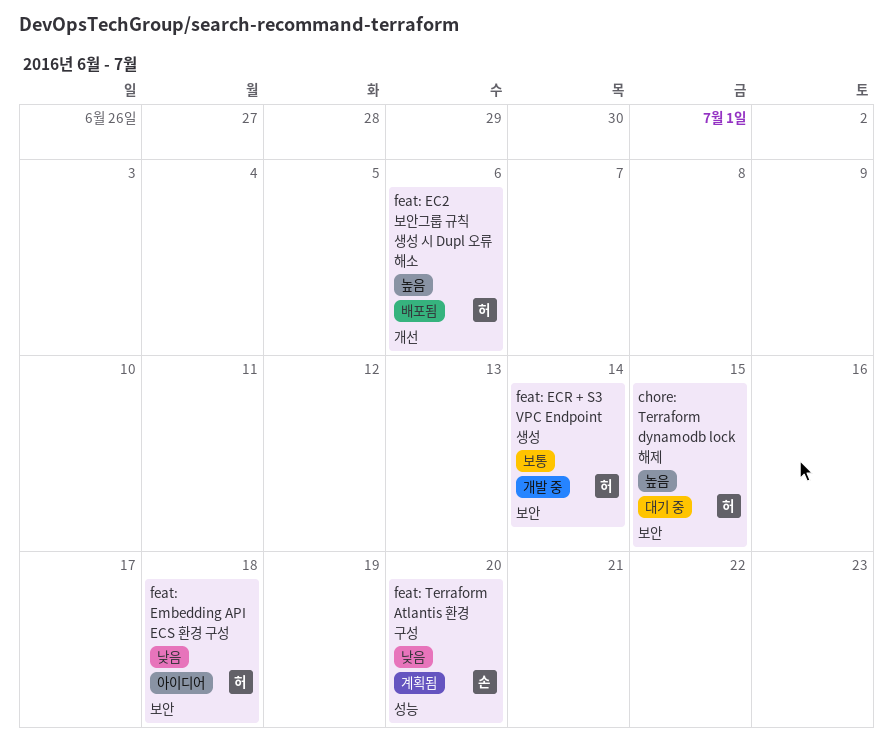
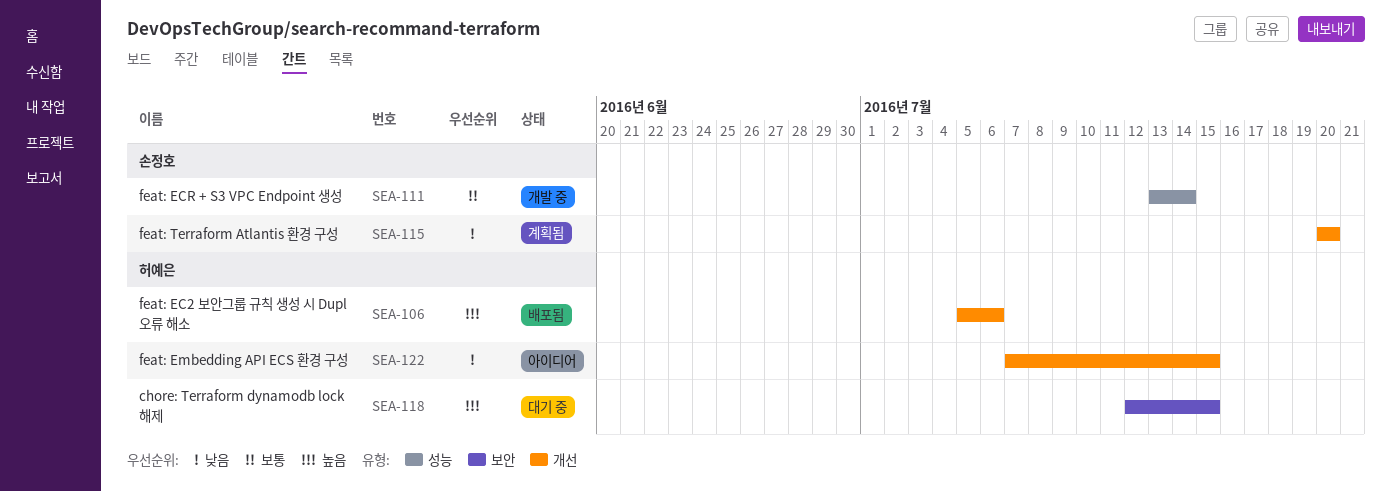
feat: ECR + S3 VPC Endpoint 생성, owner: 허예은 -> 손정호
feat: ECR + S3 VPC Endpoint 생성, label: 보안 -> 성능
feat: Embedding API ECS 환경 구성, label: 보안 -> 개선
feat: Embedding API ECS 환경 구성, due: Jul 18 -> Jul 15
feat: Terraform Atlantis 환경 구성, label: 성능 -> 개선

